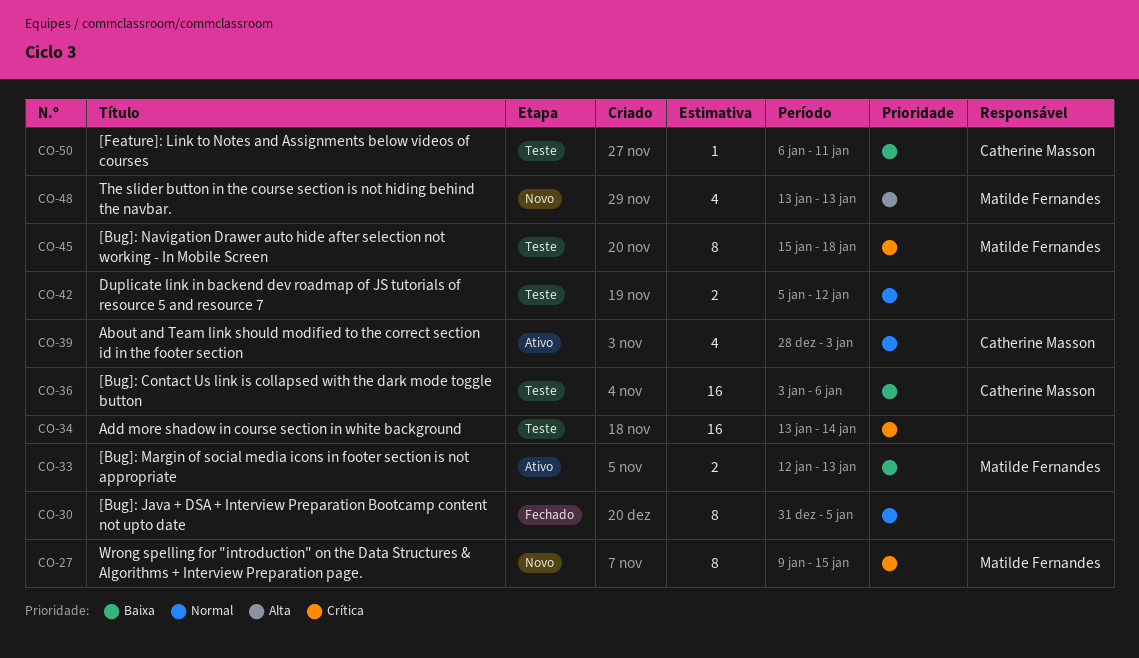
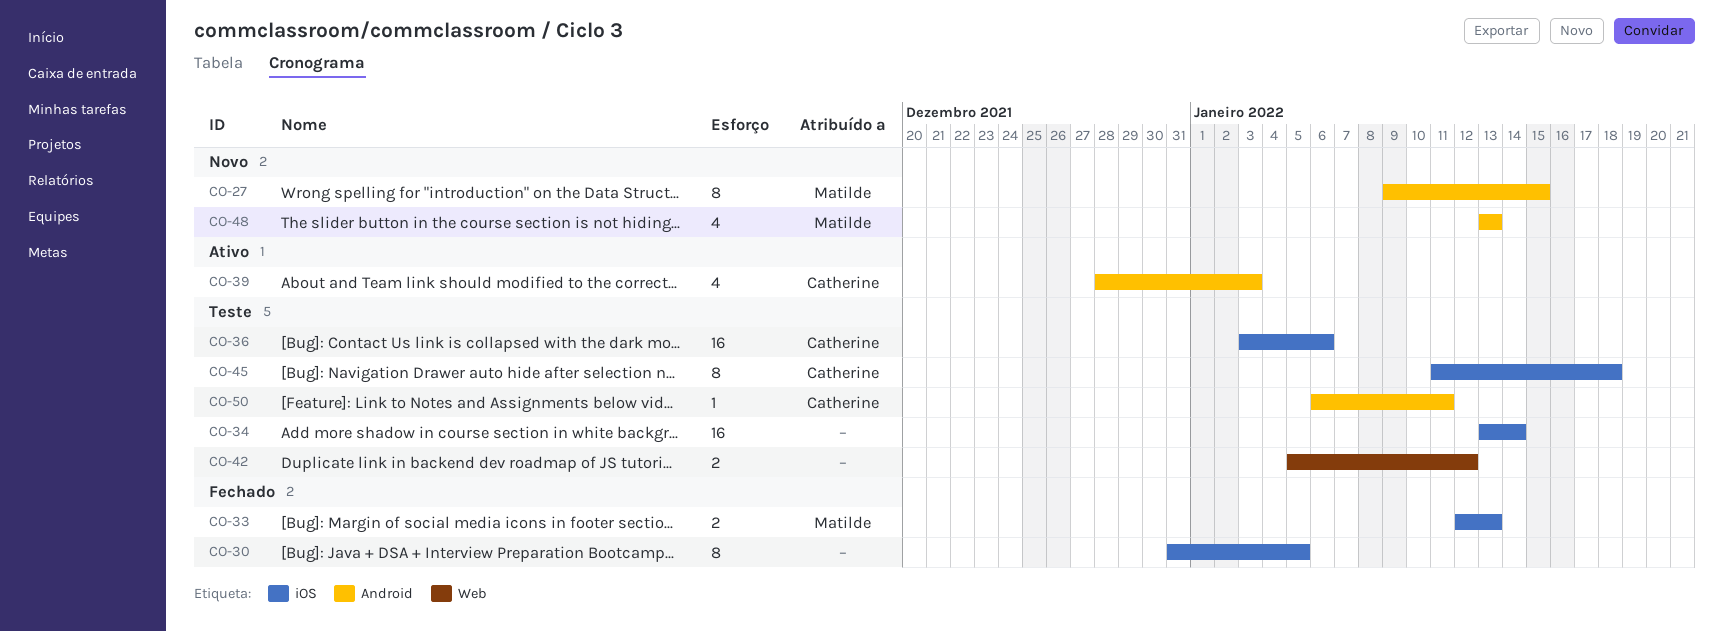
CO-33, status: Ativo -> Fechado
CO-45, owner: Matilde Fernandes -> Catherine Masson
CO-45, start: Jan 15 -> Jan 11

